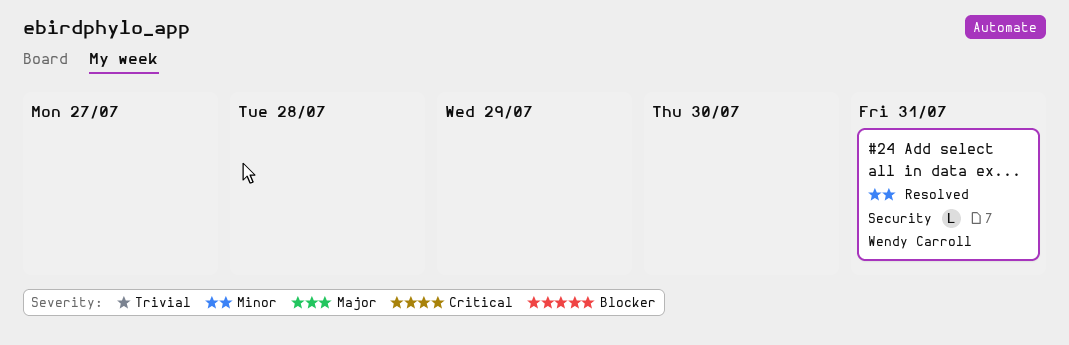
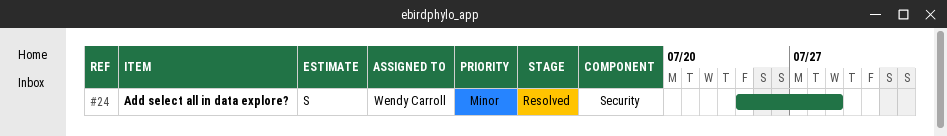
#24, estimate: L -> S
#24, due: Jul 31 -> Jul 29

